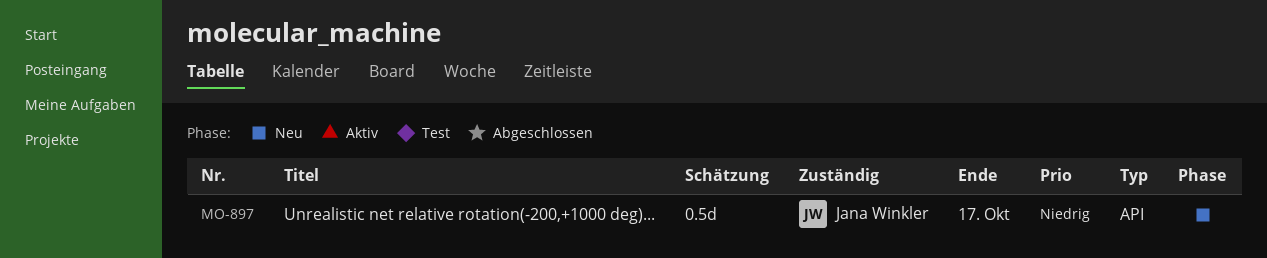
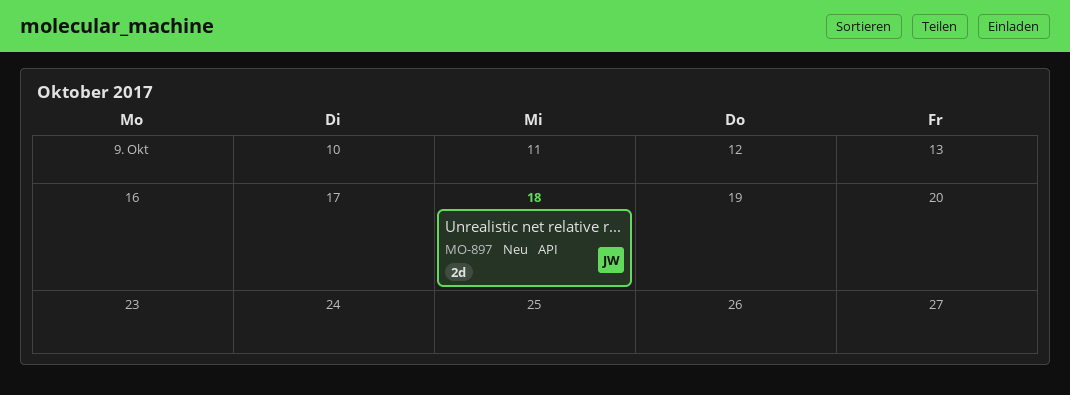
MO-897, estimate: 0.5d -> 2d
MO-897, due: Oct 17 -> Oct 18

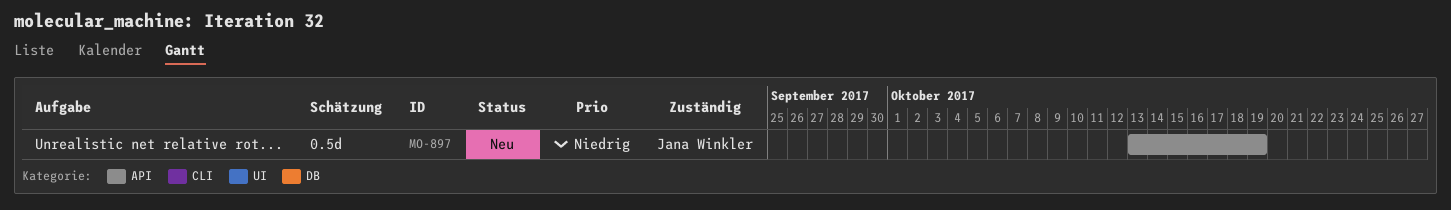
MO-897, estimate: 2d -> 0.5d
MO-897, due: Oct 18 -> Oct 19

